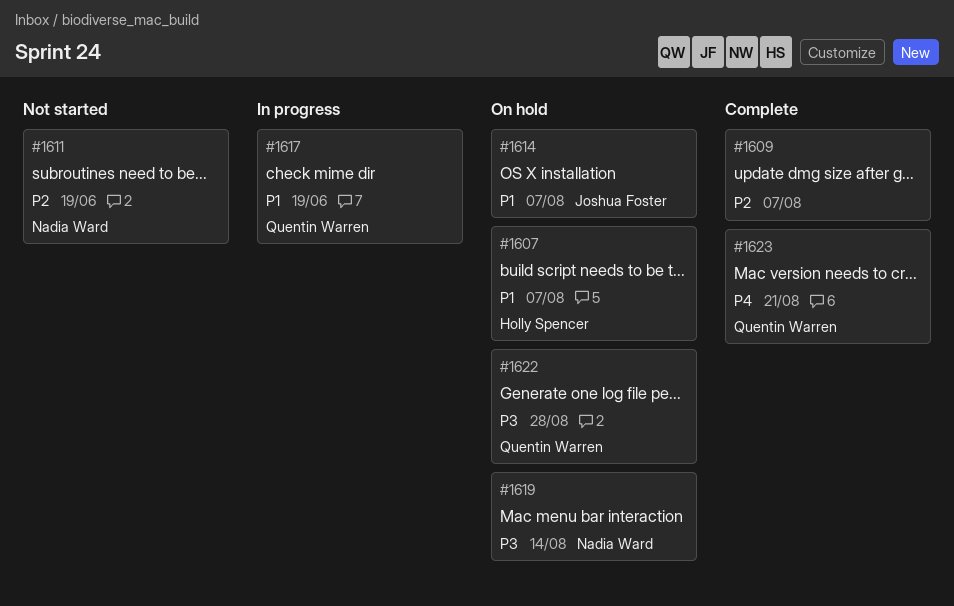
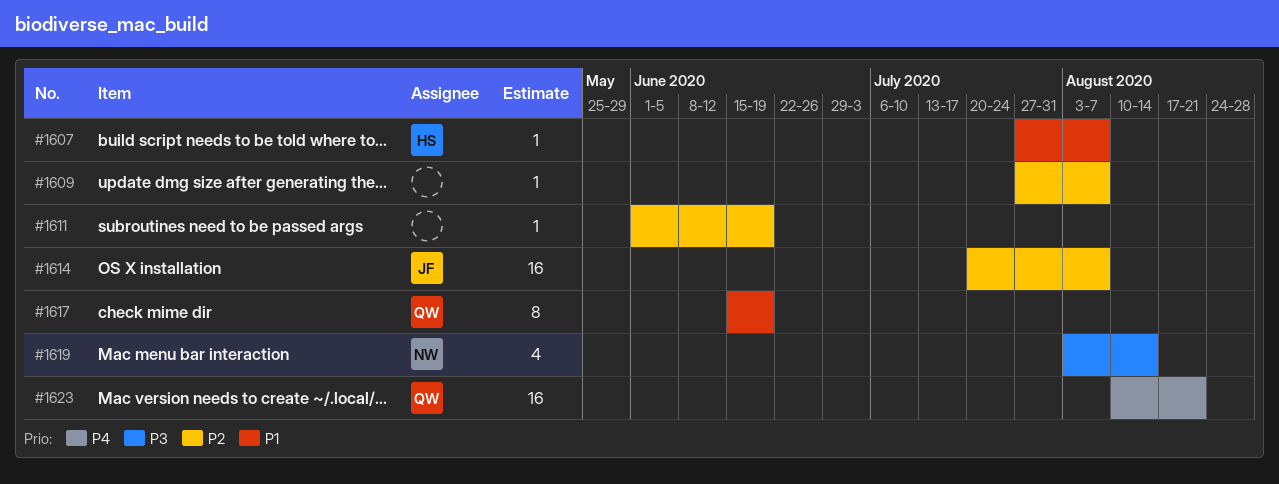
#1611, owner: Nadia Ward -> none
#1614, priority: P1 -> P2
#1622: present -> none

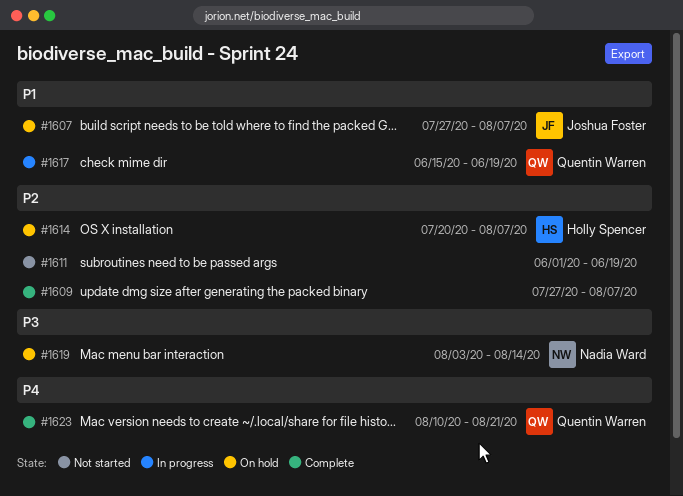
#1607, owner: Holly Spencer -> Joshua Foster
#1614, owner: Joshua Foster -> Holly Spencer

